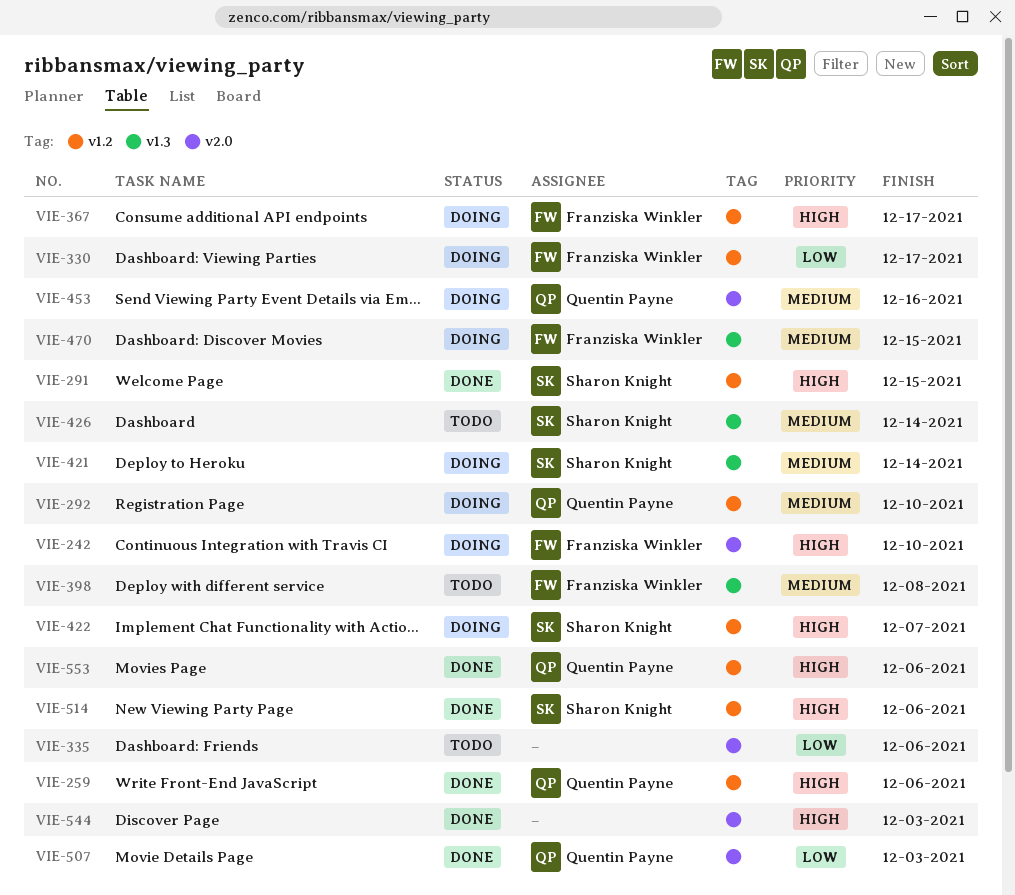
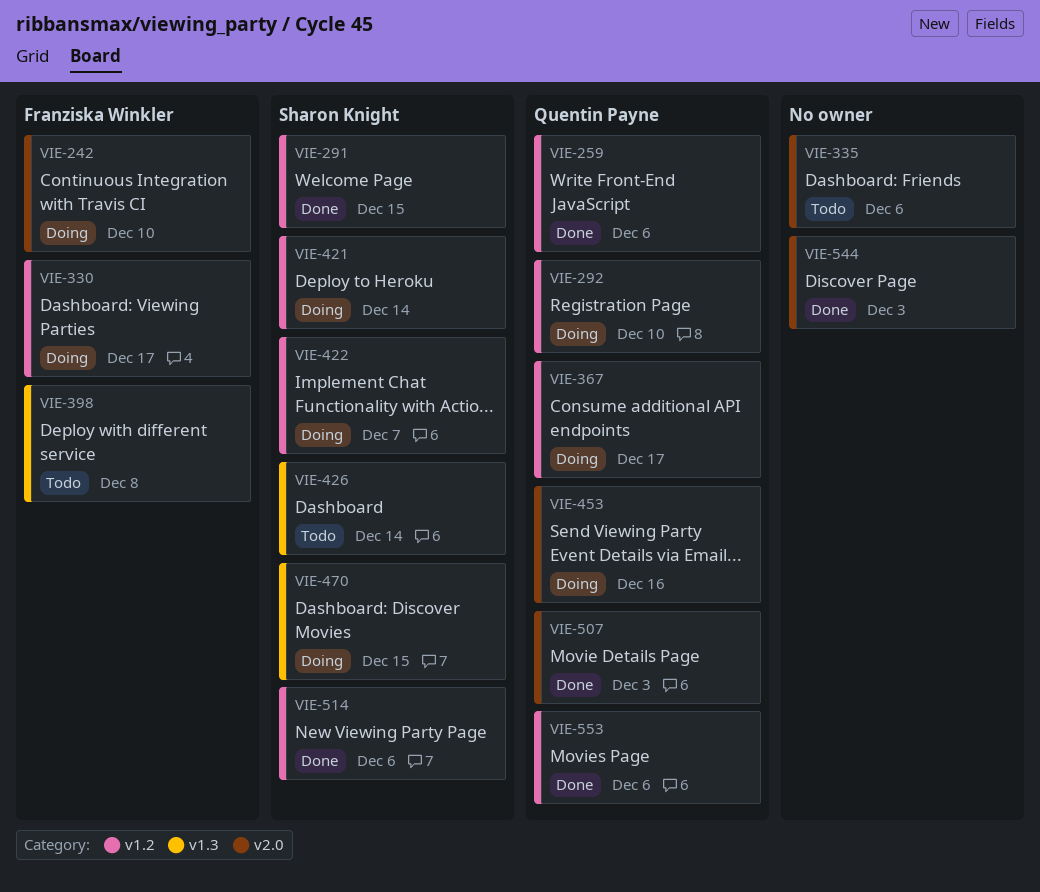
VIE-367, owner: Franziska Winkler -> Quentin Payne
VIE-421, label: v1.3 -> v1.2
VIE-470, owner: Franziska Winkler -> Sharon Knight

